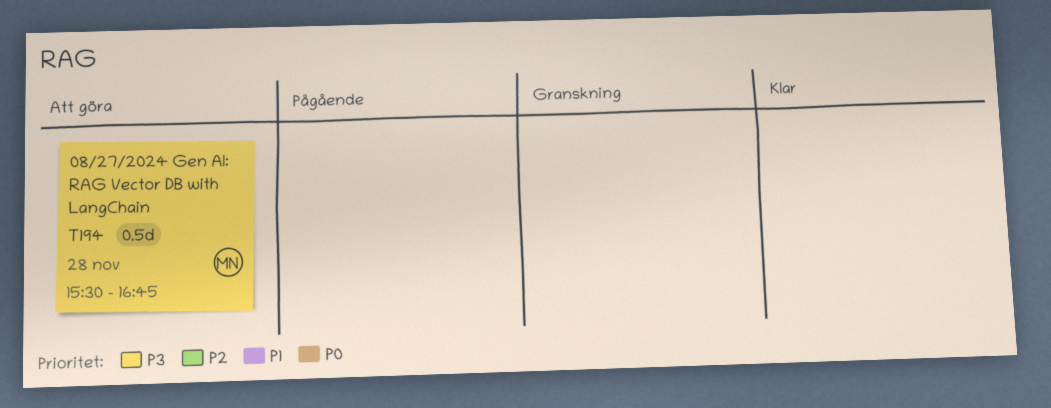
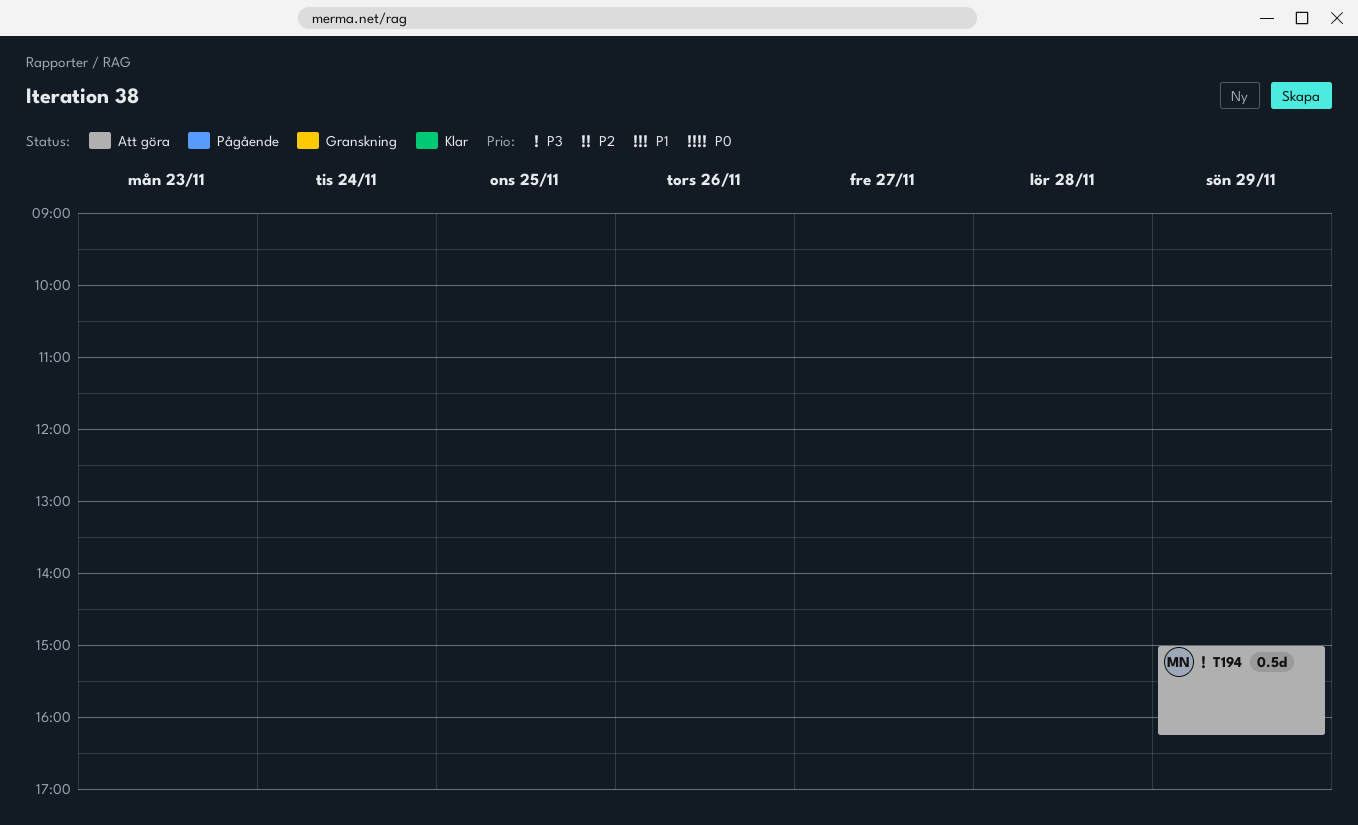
T194, day: Nov 28 -> Nov 29
T194, begins: 15:30 -> 15:00
T194, ends: 16:45 -> 16:15

